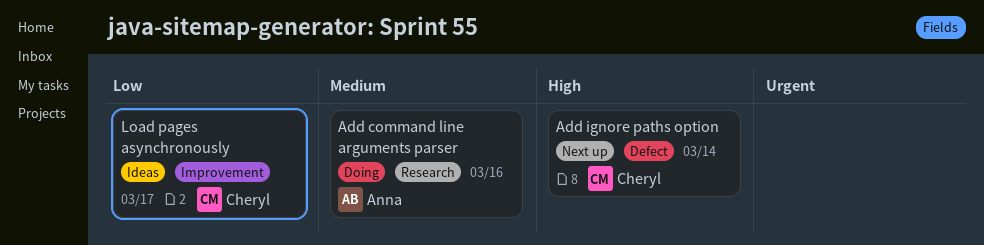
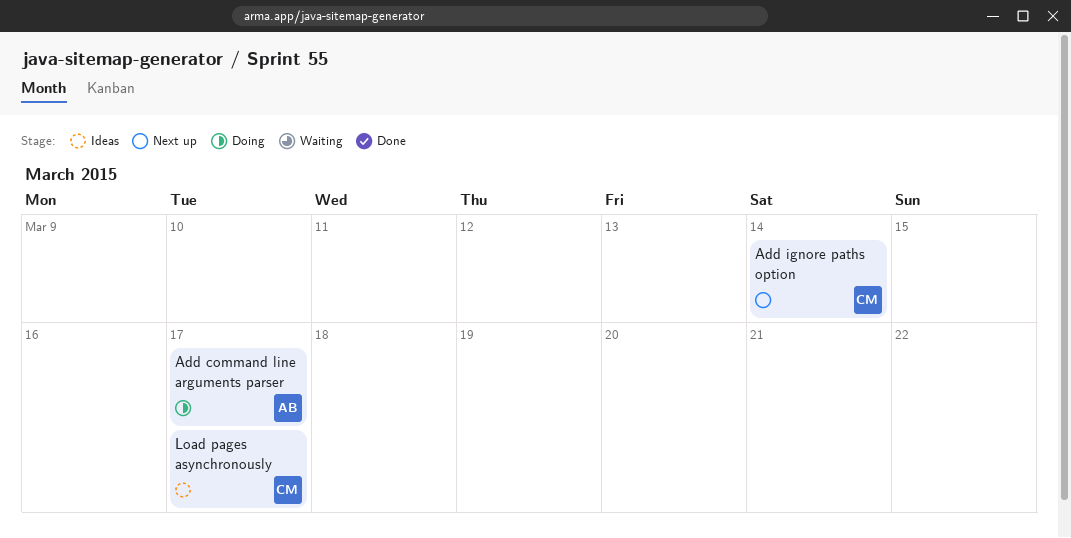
Add command line arguments parser, due: Mar 16 -> Mar 17

